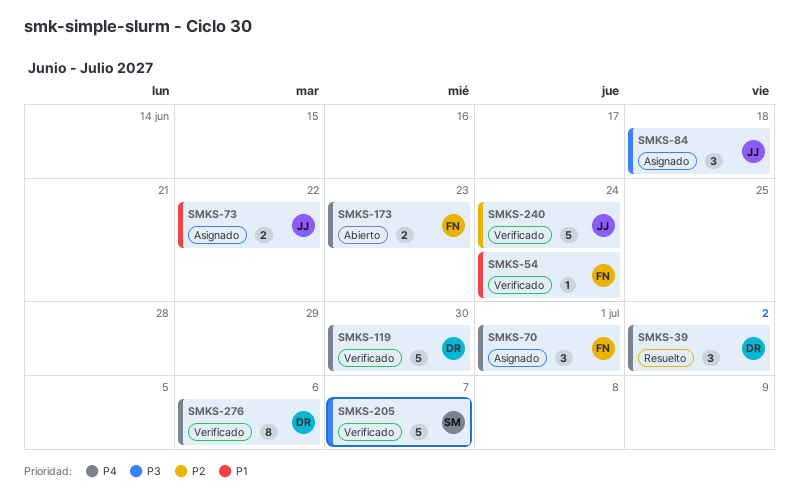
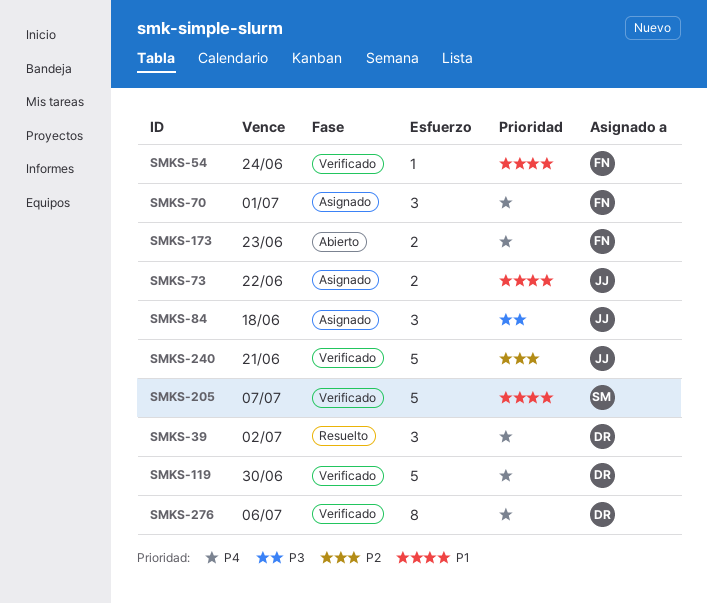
SMKS-205, priority: P3 -> P1
SMKS-240, due: Jun 24 -> Jun 21

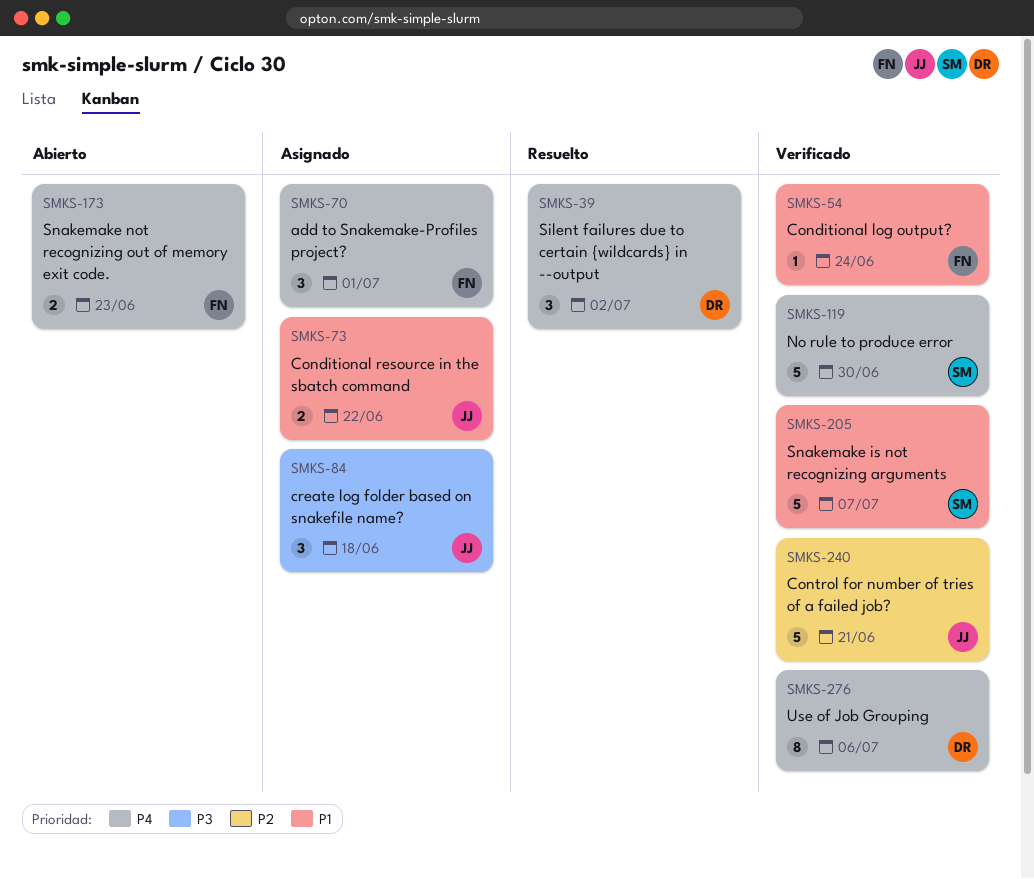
SMKS-119, owner: DR -> SM

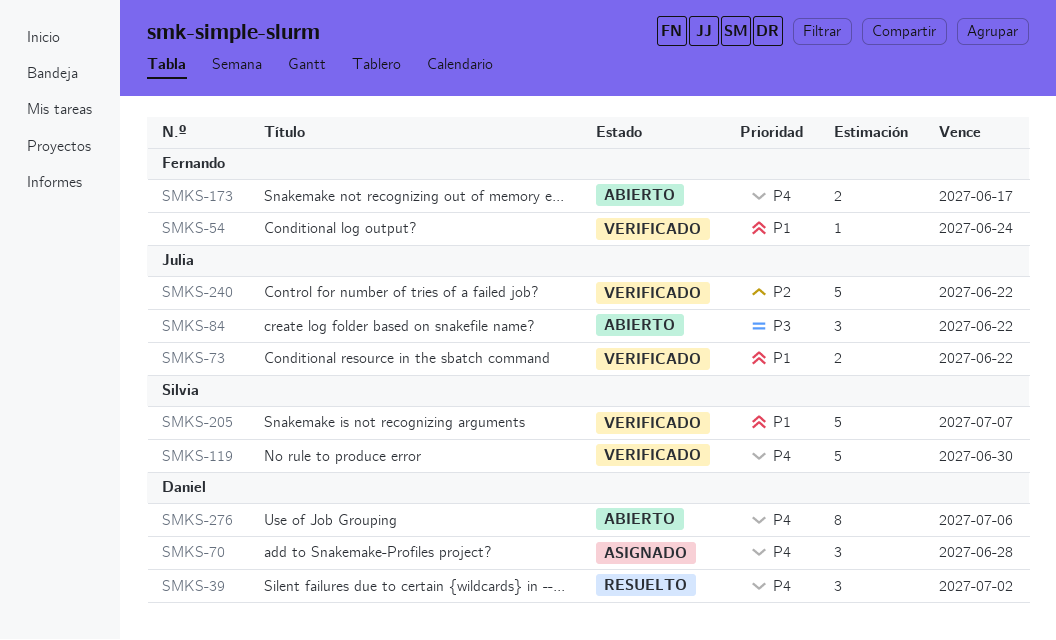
SMKS-70, owner: Fernando -> Daniel
SMKS-70, due: Jul 1 -> Jun 28
SMKS-73, status: Asignado -> Verificado
SMKS-84, status: Asignado -> Abierto
SMKS-84, due: Jun 18 -> Jun 22
SMKS-173, due: Jun 23 -> Jun 17
SMKS-240, due: Jun 21 -> Jun 22
SMKS-276, status: Verificado -> Abierto

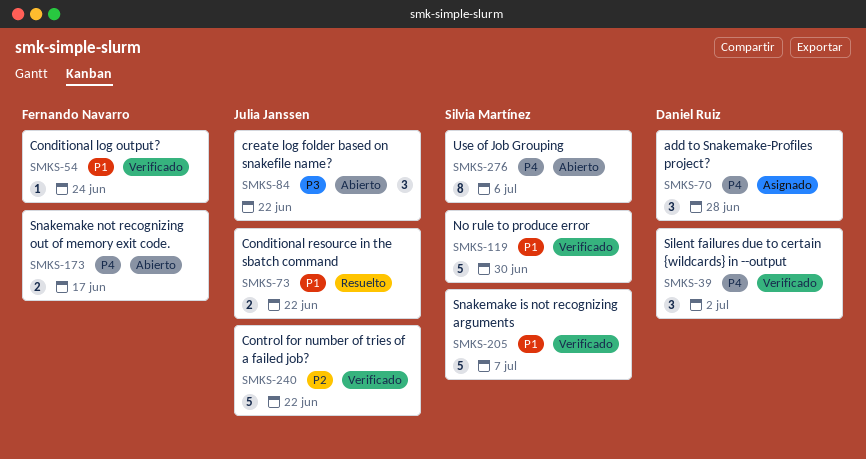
SMKS-39, status: Resuelto -> Verificado
SMKS-73, status: Verificado -> Resuelto
SMKS-119, priority: P4 -> P1
SMKS-276, owner: Daniel Ruiz -> Silvia Martínez

